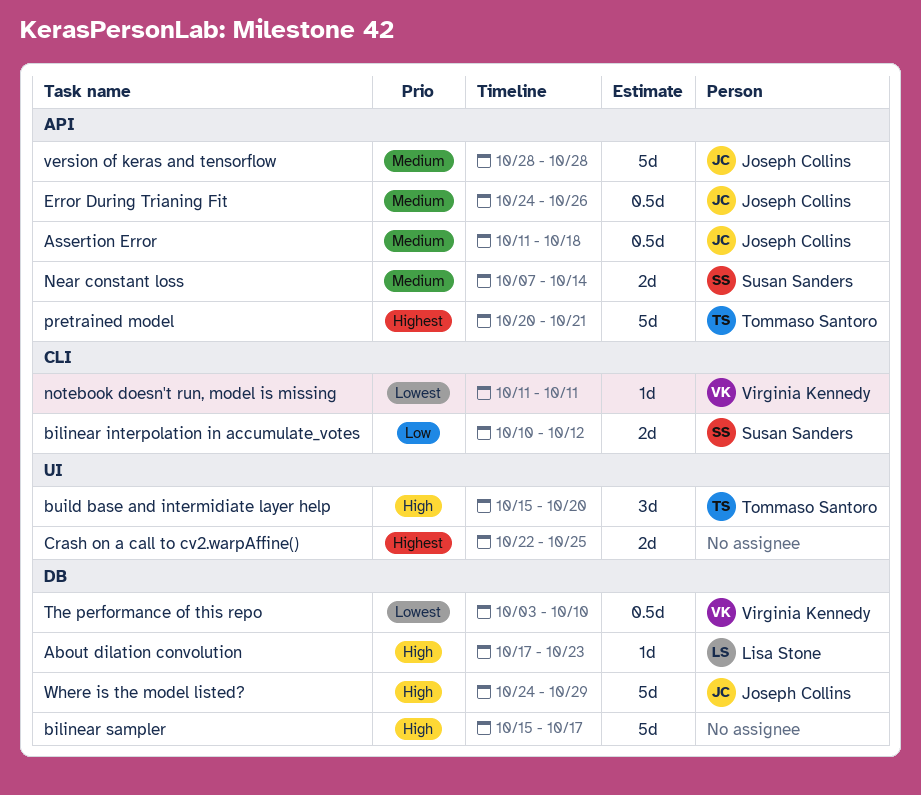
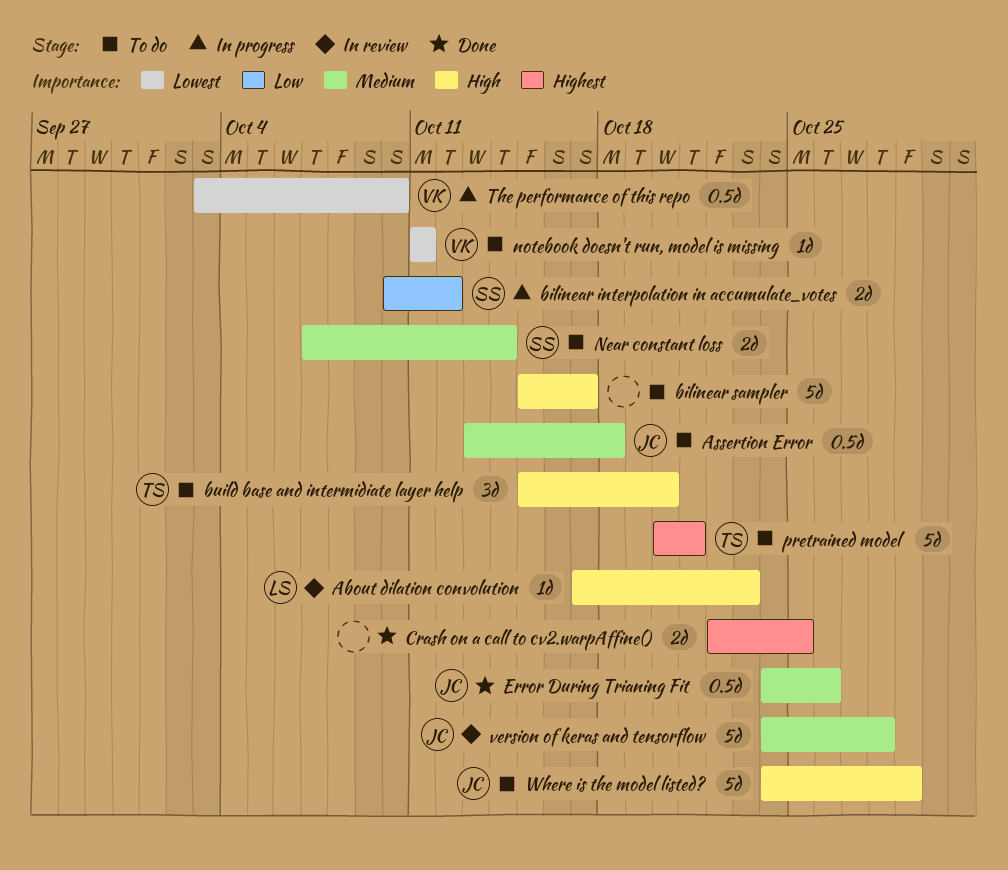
Assertion Error, start: Oct 11 -> Oct 13
version of keras and tensorflow, start: Oct 28 -> Oct 24

